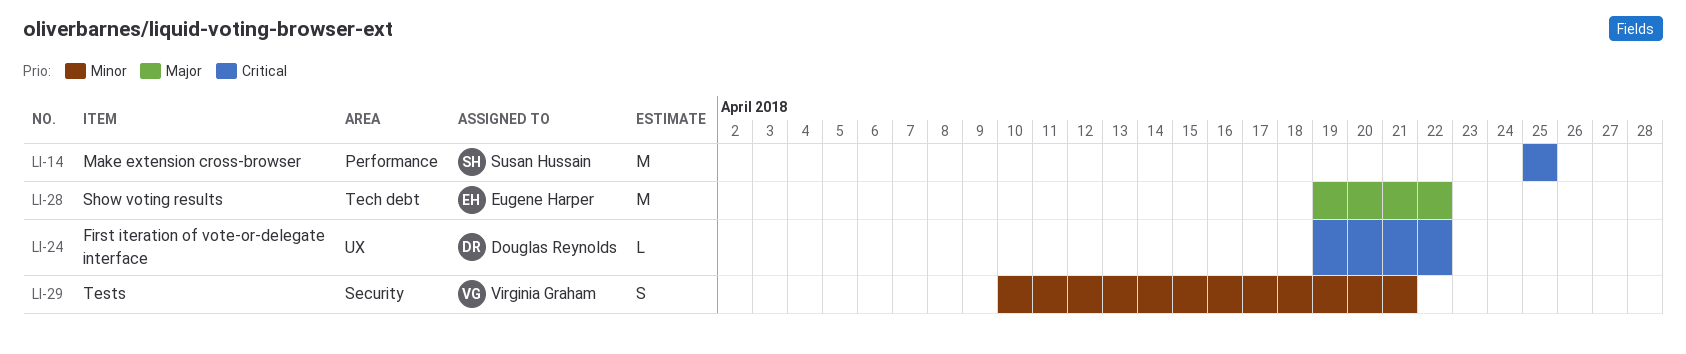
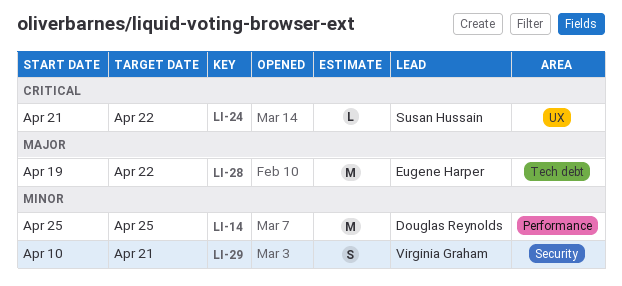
LI-14, owner: Susan Hussain -> Douglas Reynolds
LI-14, priority: Critical -> Minor
LI-24, owner: Douglas Reynolds -> Susan Hussain
LI-24, start: Apr 19 -> Apr 21

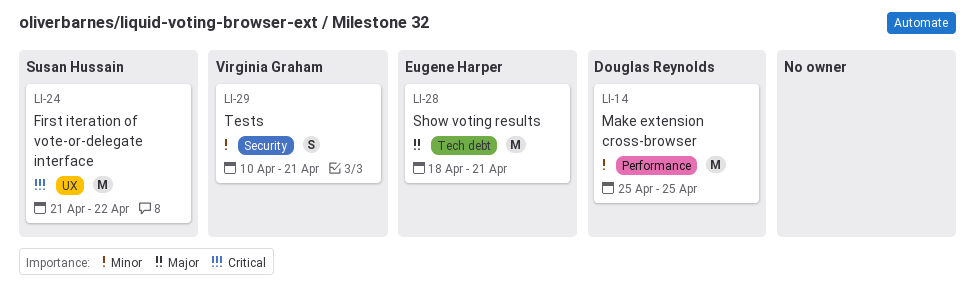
LI-24, estimate: L -> M
LI-28, start: Apr 19 -> Apr 18
LI-28, due: Apr 22 -> Apr 21

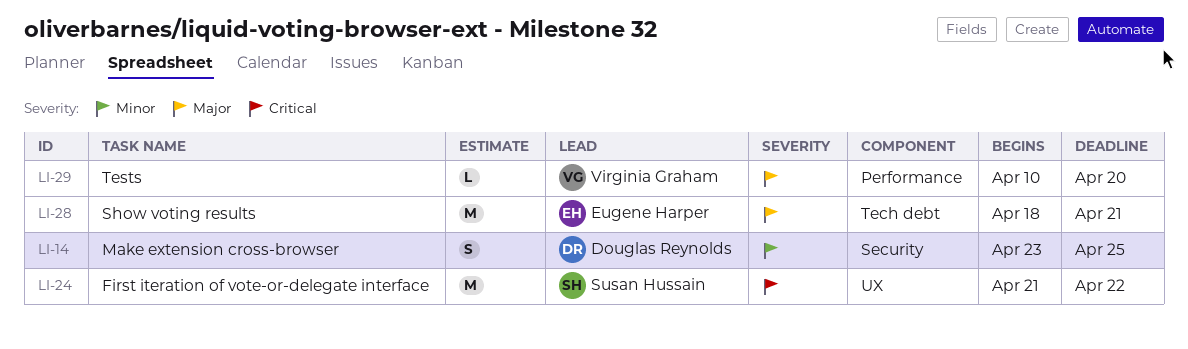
LI-14, label: Performance -> Security
LI-14, estimate: M -> S
LI-14, start: Apr 25 -> Apr 23
LI-29, priority: Minor -> Major
LI-29, label: Security -> Performance
LI-29, estimate: S -> L
LI-29, due: Apr 21 -> Apr 20

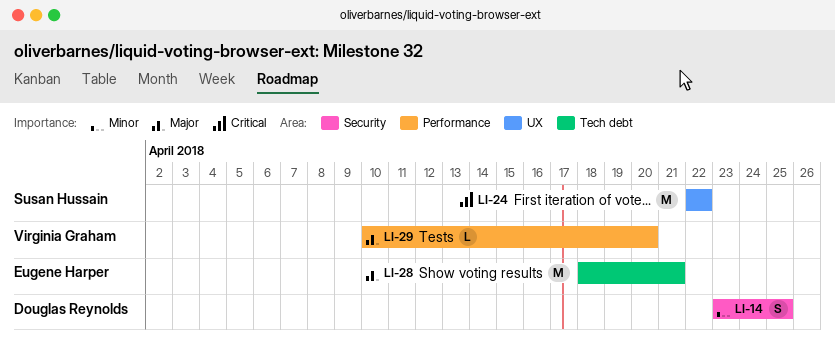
LI-24, start: Apr 21 -> Apr 22

